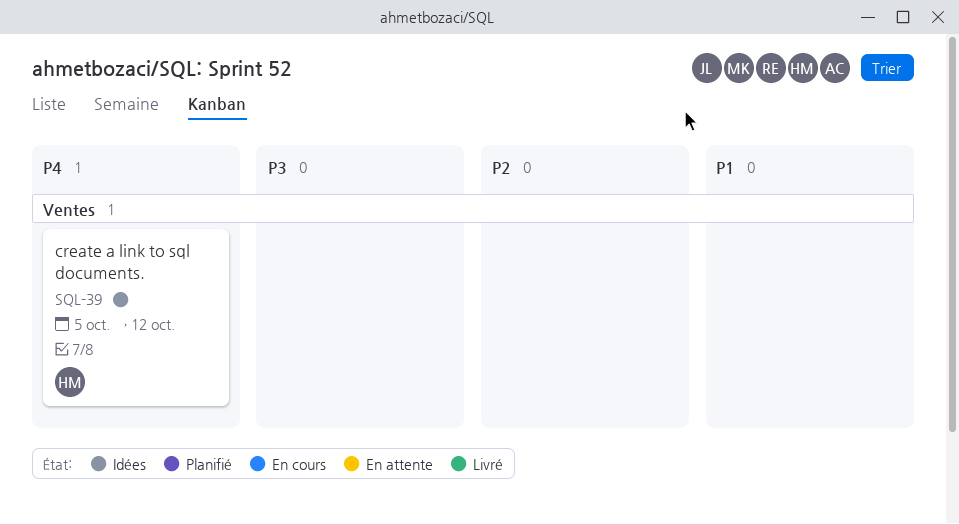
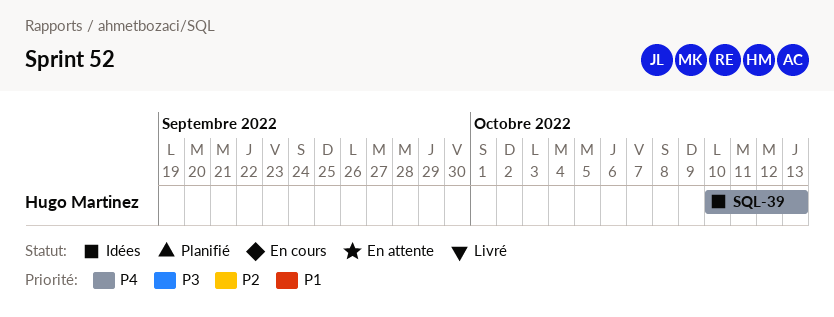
SQL-39, start: Oct 5 -> Oct 10
SQL-39, due: Oct 12 -> Oct 13

